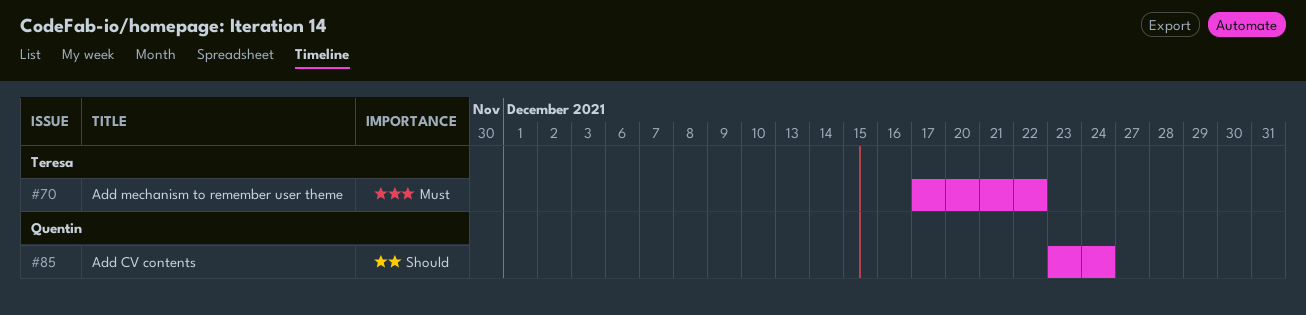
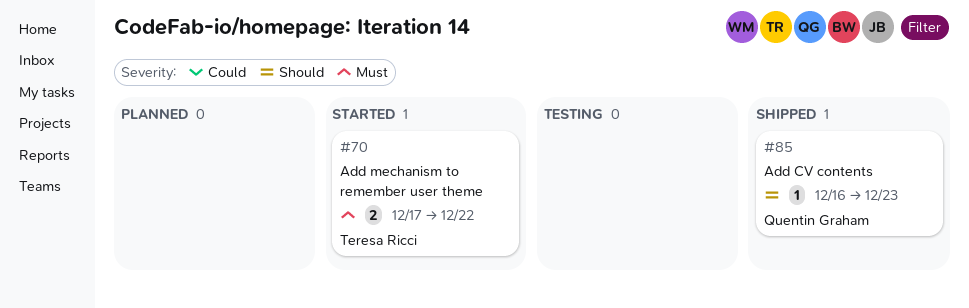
#85, start: Dec 23 -> Dec 16
#85, due: Dec 24 -> Dec 23

